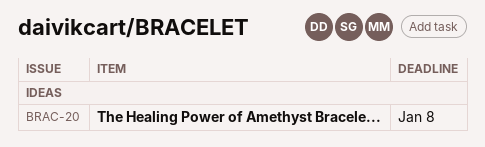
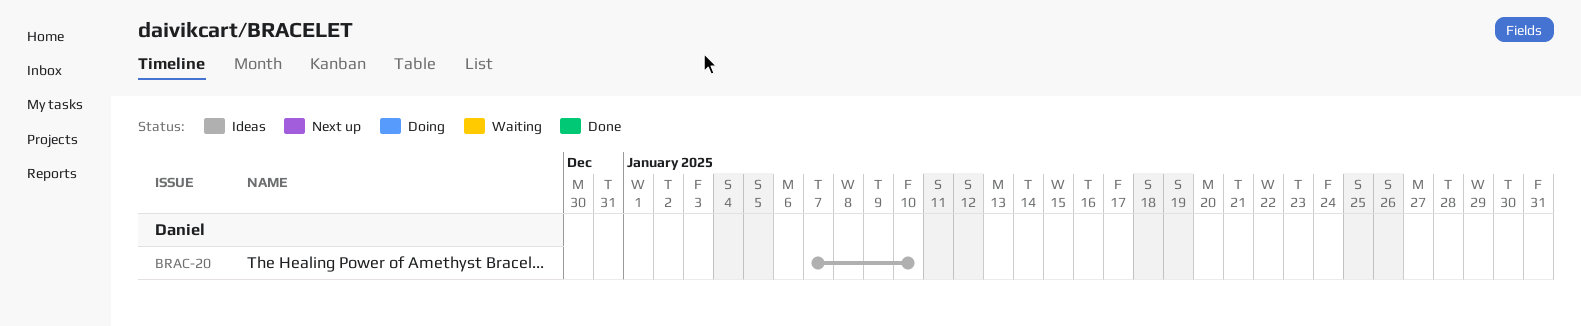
BRAC-20, due: Jan 8 -> Jan 10

